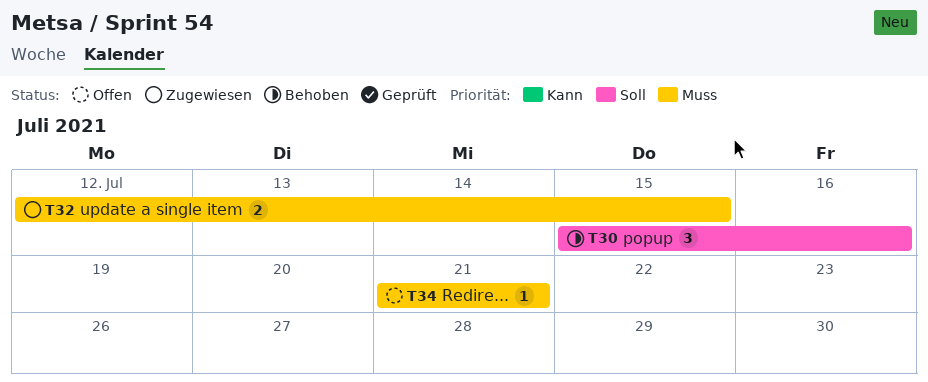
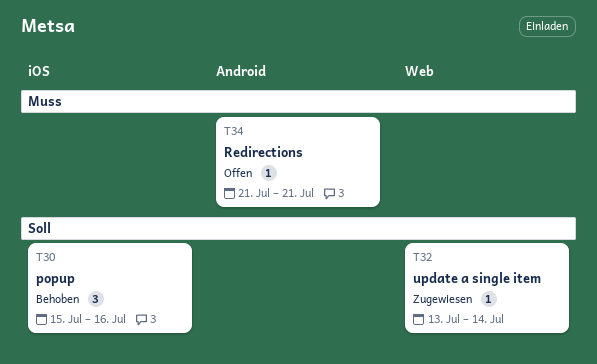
T32, priority: Muss -> Soll
T32, estimate: 2 -> 1
T32, start: Jul 12 -> Jul 13
T32, due: Jul 15 -> Jul 14

